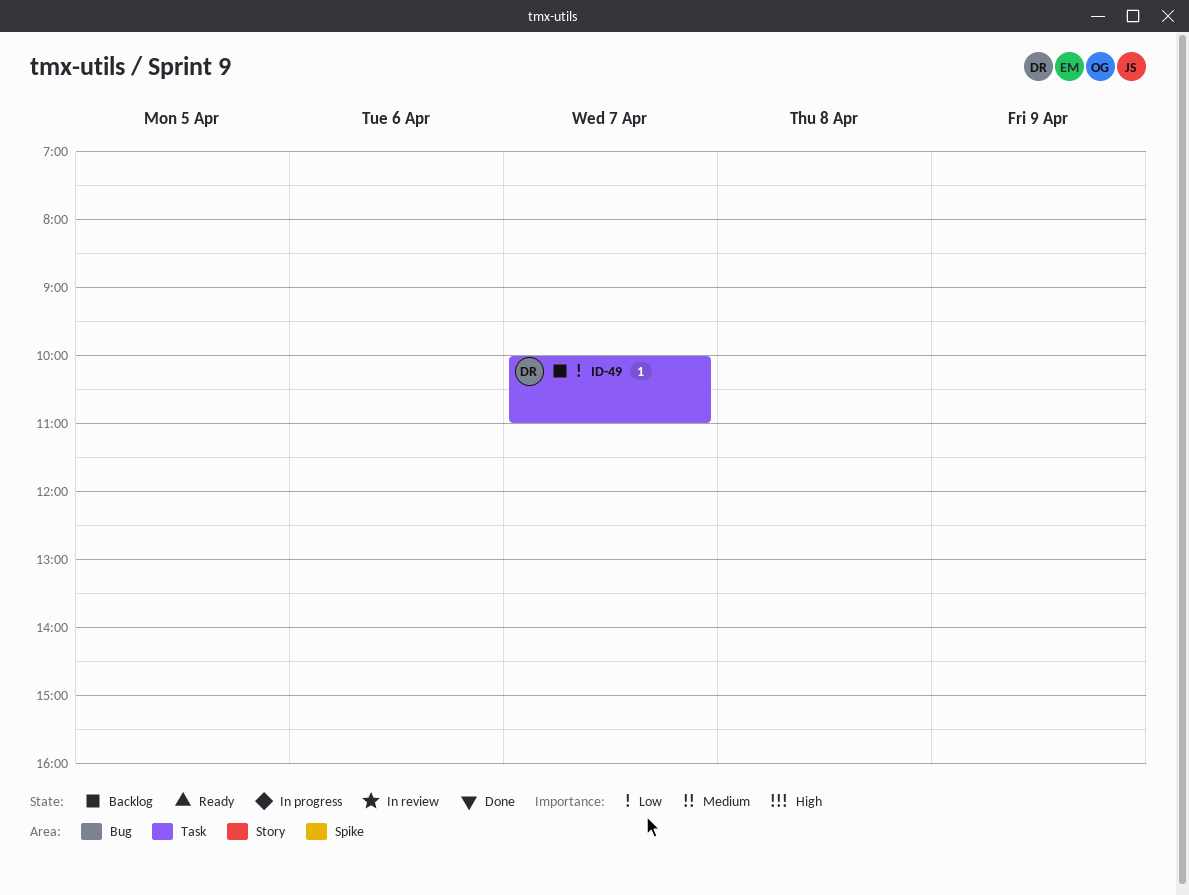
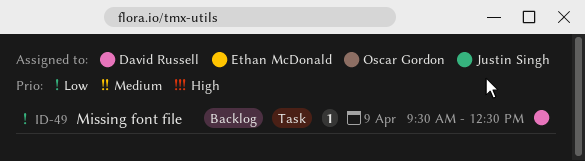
ID-49, day: Apr 7 -> Apr 9
ID-49, begins: 10:00 -> 09:30
ID-49, ends: 11:00 -> 12:30

